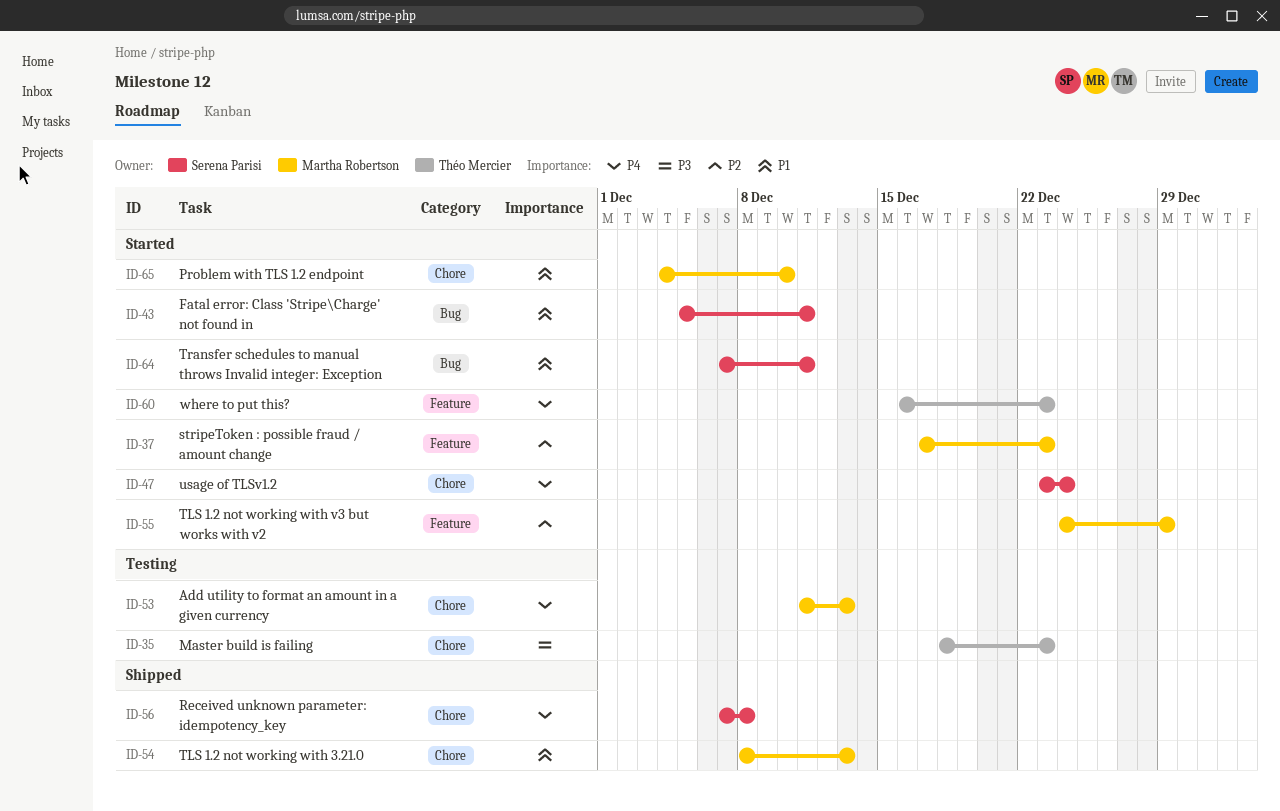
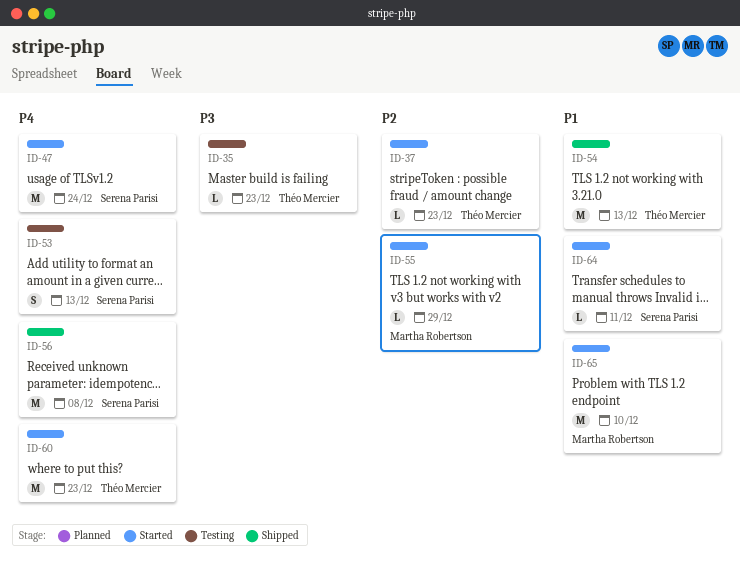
ID-37, owner: Martha Robertson -> Théo Mercier
ID-43: present -> none
ID-53, owner: Martha Robertson -> Serena Parisi
ID-54, owner: Martha Robertson -> Théo Mercier

